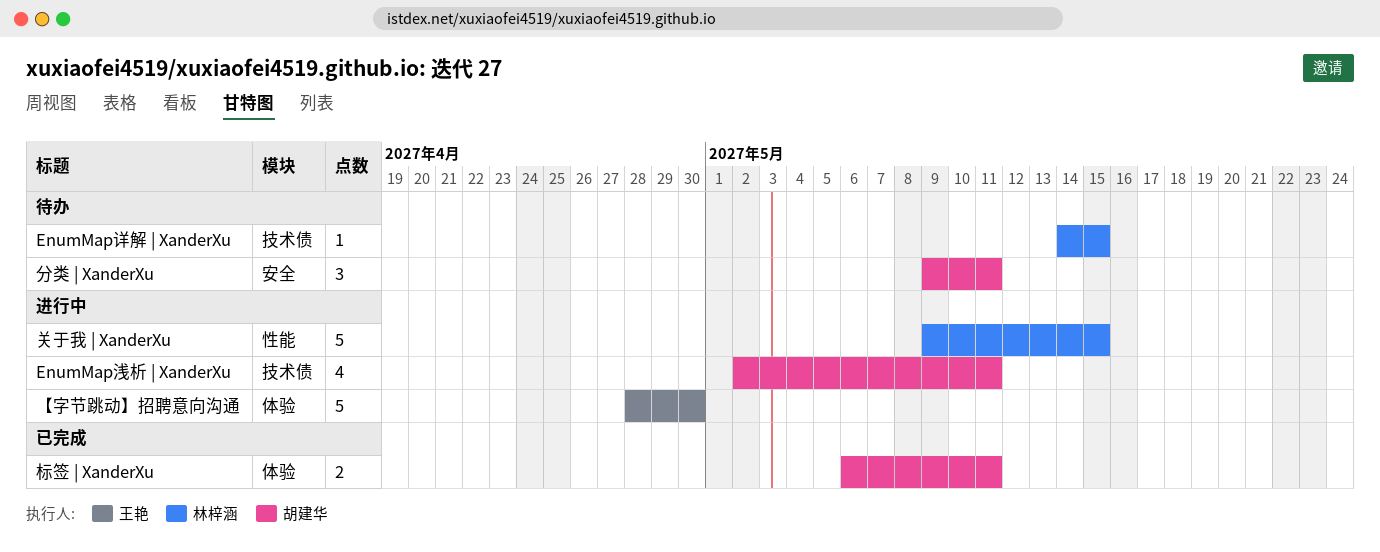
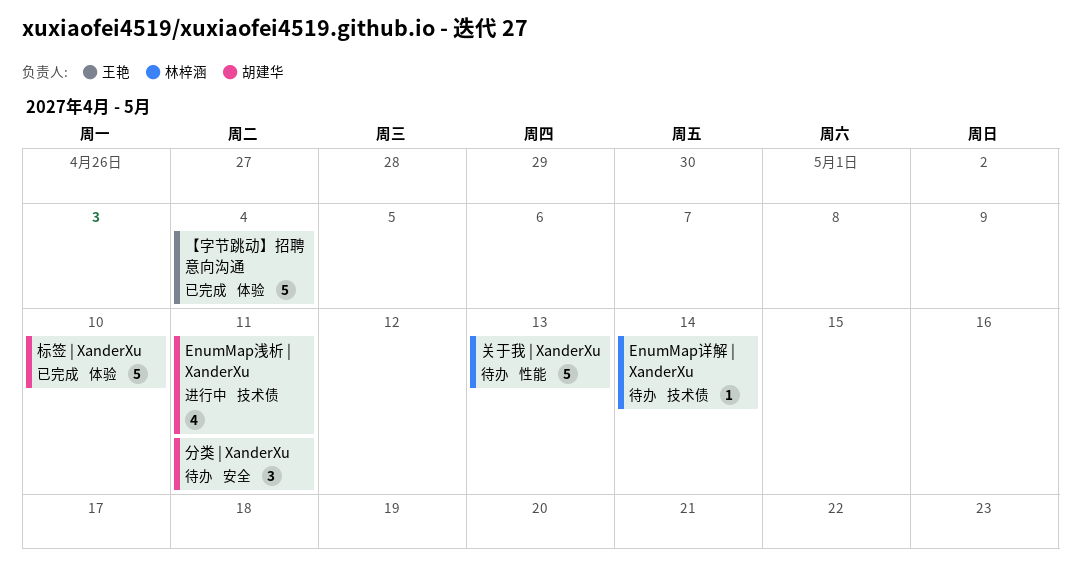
EnumMap详解 | XanderXu, due: May 15 -> May 14
【字节跳动】招聘意向沟通, status: 进行中 -> 已完成
【字节跳动】招聘意向沟通, due: Apr 30 -> May 4
关于我 | XanderXu, status: 进行中 -> 待办
关于我 | XanderXu, due: May 15 -> May 13
标签 | XanderXu, estimate: 2 -> 5
标签 | XanderXu, due: May 11 -> May 10

